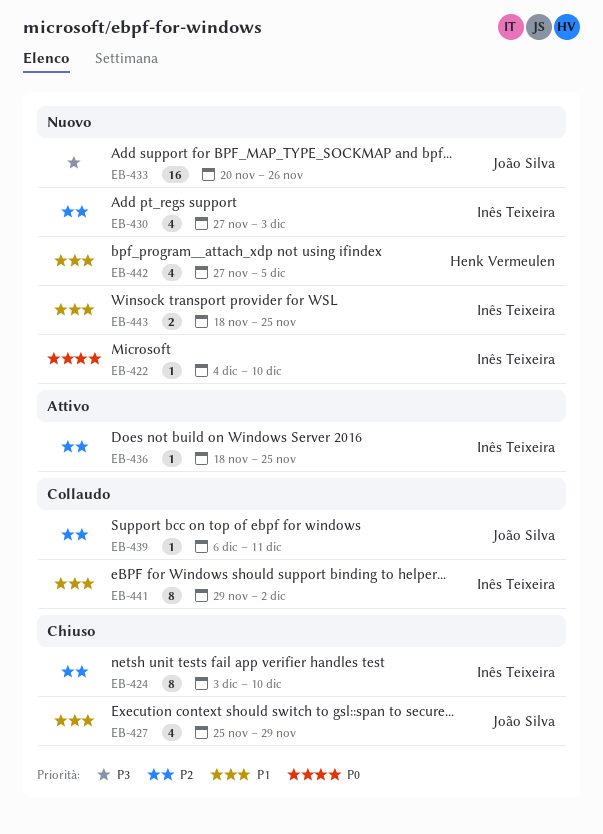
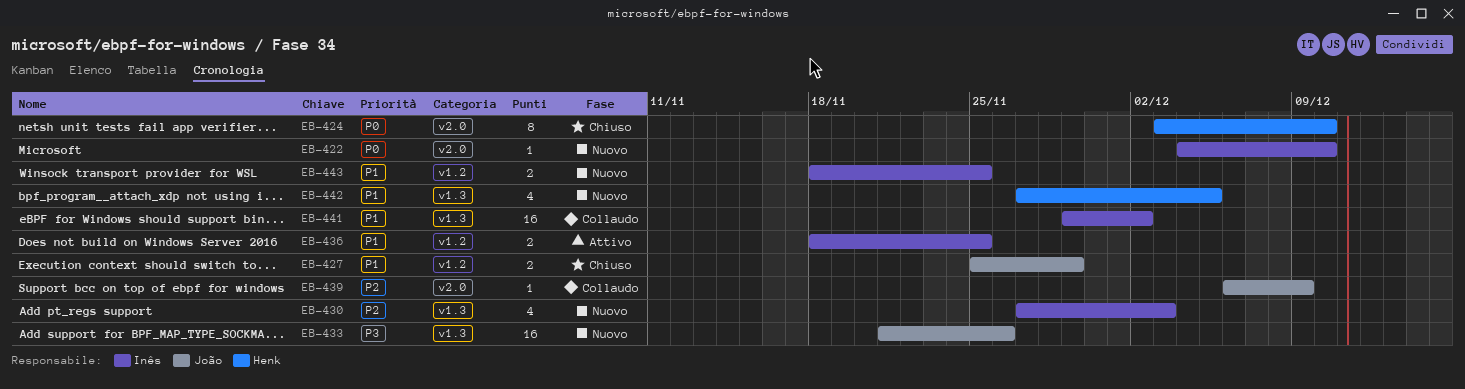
EB-424, owner: Inês Teixeira -> Henk Vermeulen
EB-424, priority: P2 -> P0
EB-427, estimate: 4 -> 2
EB-433, start: Nov 20 -> Nov 21
EB-436, priority: P2 -> P1
EB-436, estimate: 1 -> 2
EB-439, due: Dec 11 -> Dec 9
EB-441, estimate: 8 -> 16

